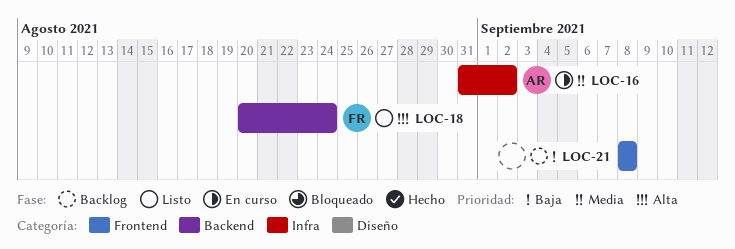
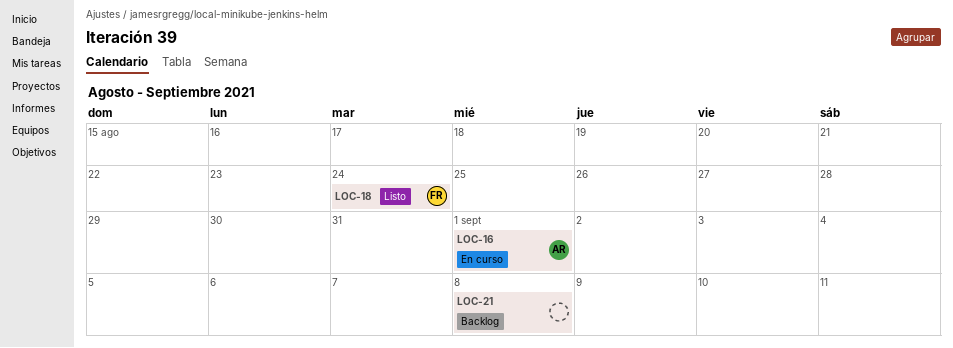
LOC-16, due: Sep 2 -> Sep 1

